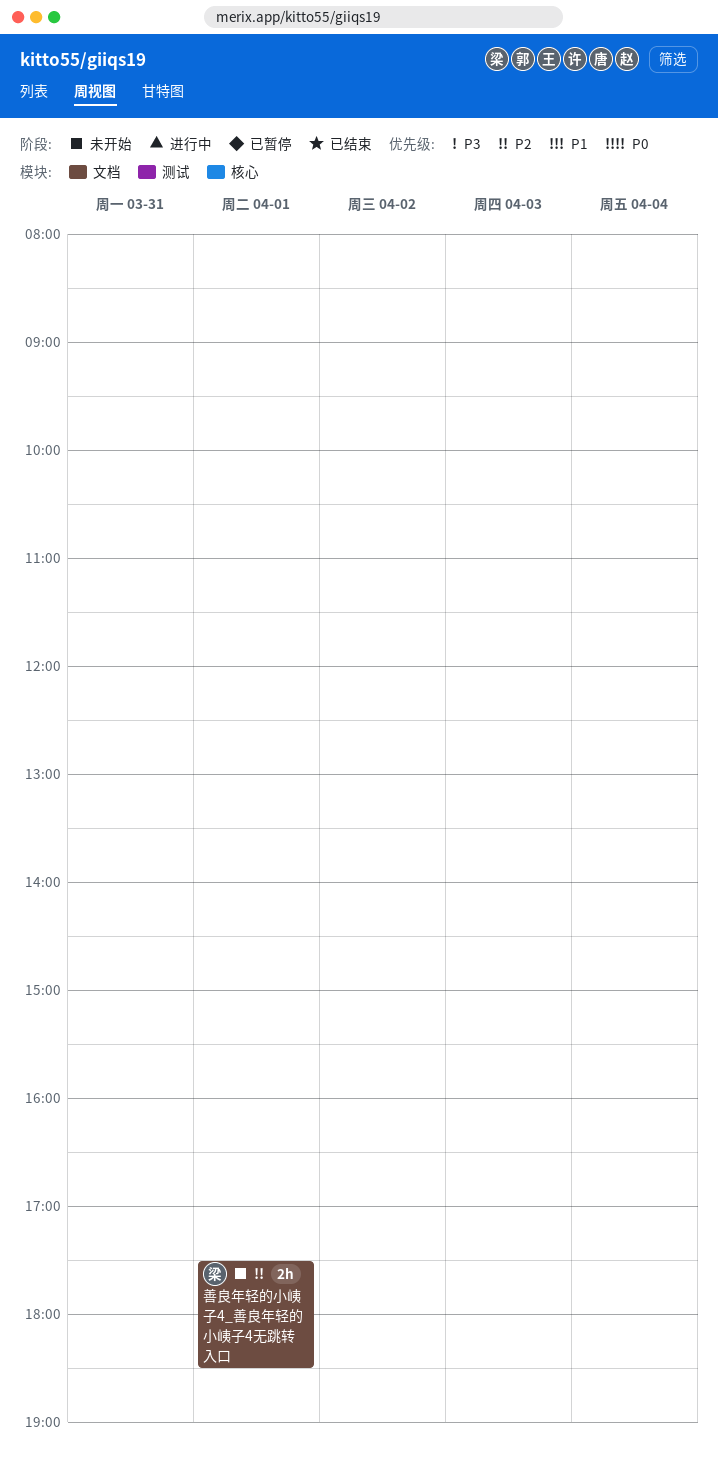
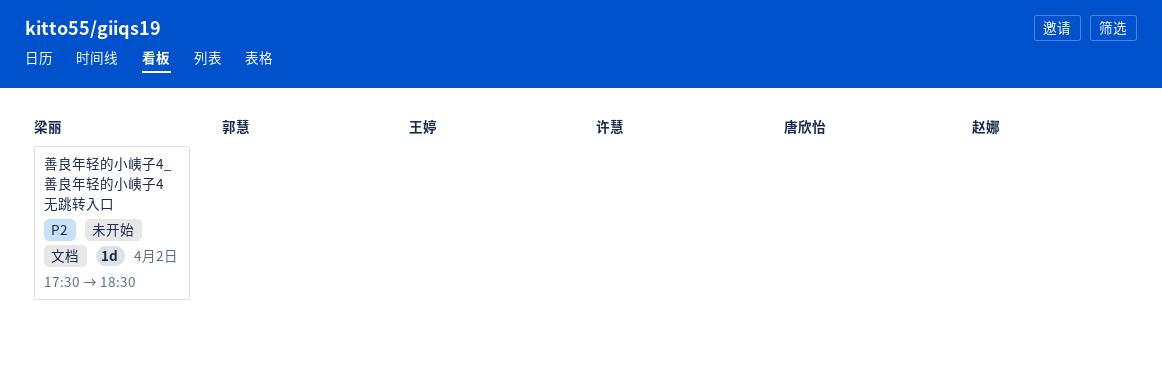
善良年轻的小峓子4_善良年轻的小峓子4无跳转入口, estimate: 2h -> 1d
善良年轻的小峓子4_善良年轻的小峓子4无跳转入口, day: Apr 1 -> Apr 2

